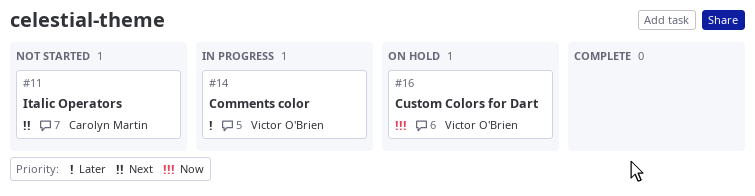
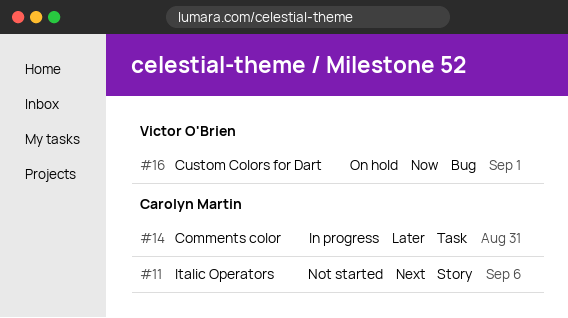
#14, owner: Victor O'Brien -> Carolyn Martin

